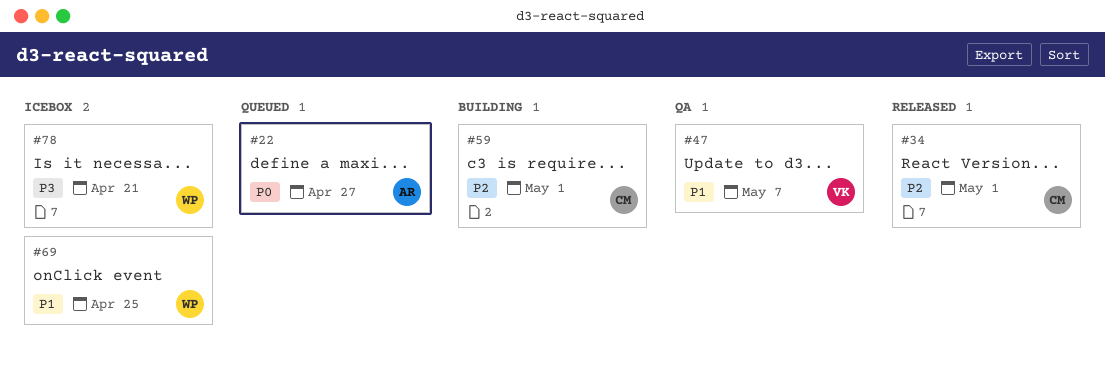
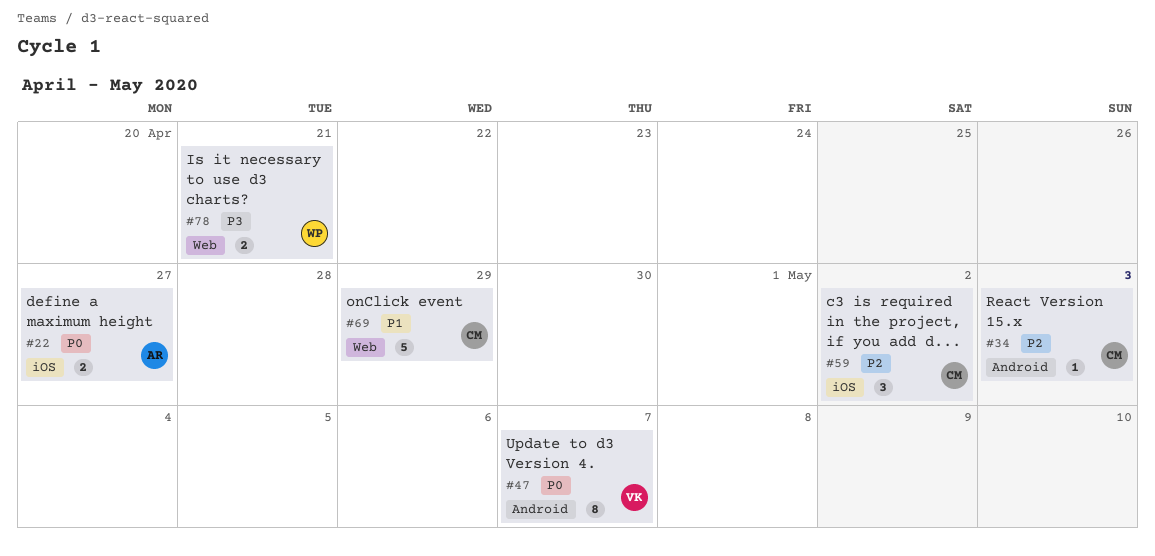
#34, due: May 1 -> May 3
#47, priority: P1 -> P0
#59, due: May 1 -> May 2
#69, owner: WP -> CM
#69, due: Apr 25 -> Apr 29

